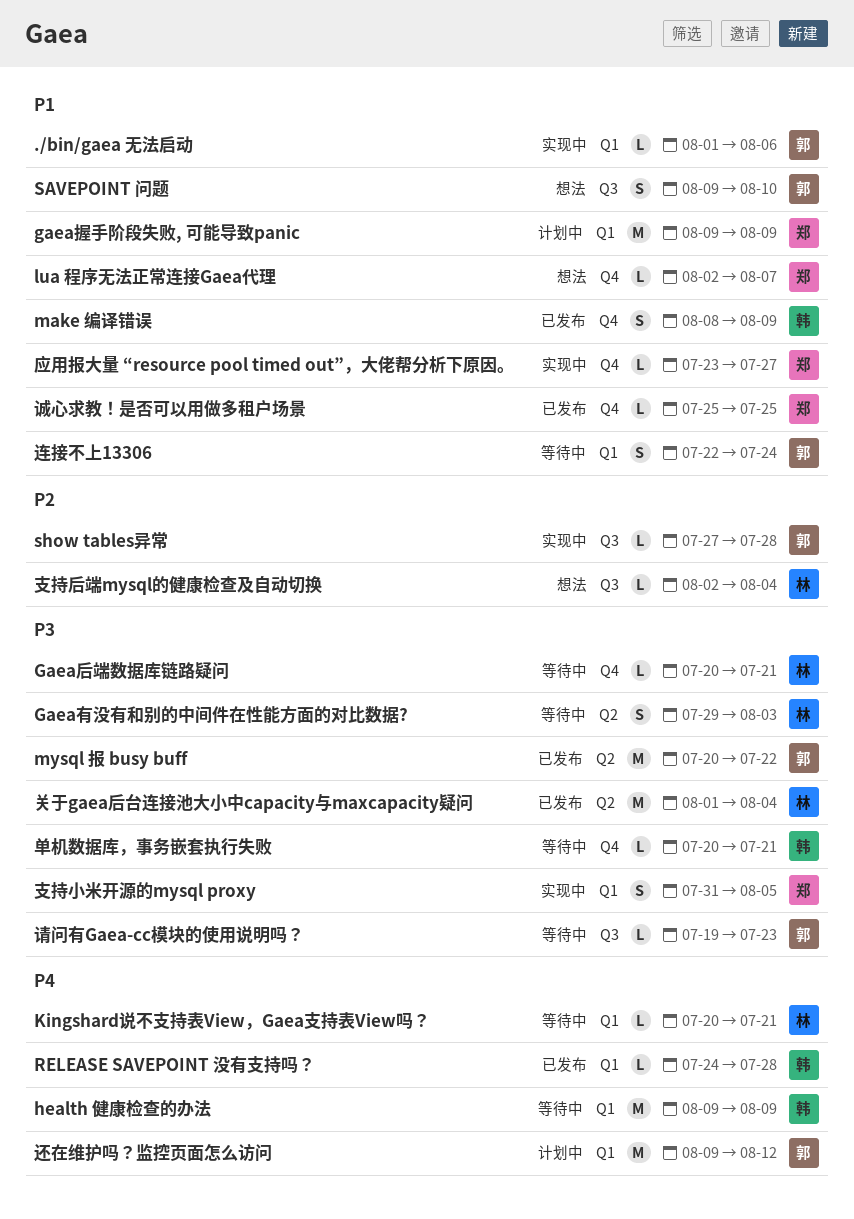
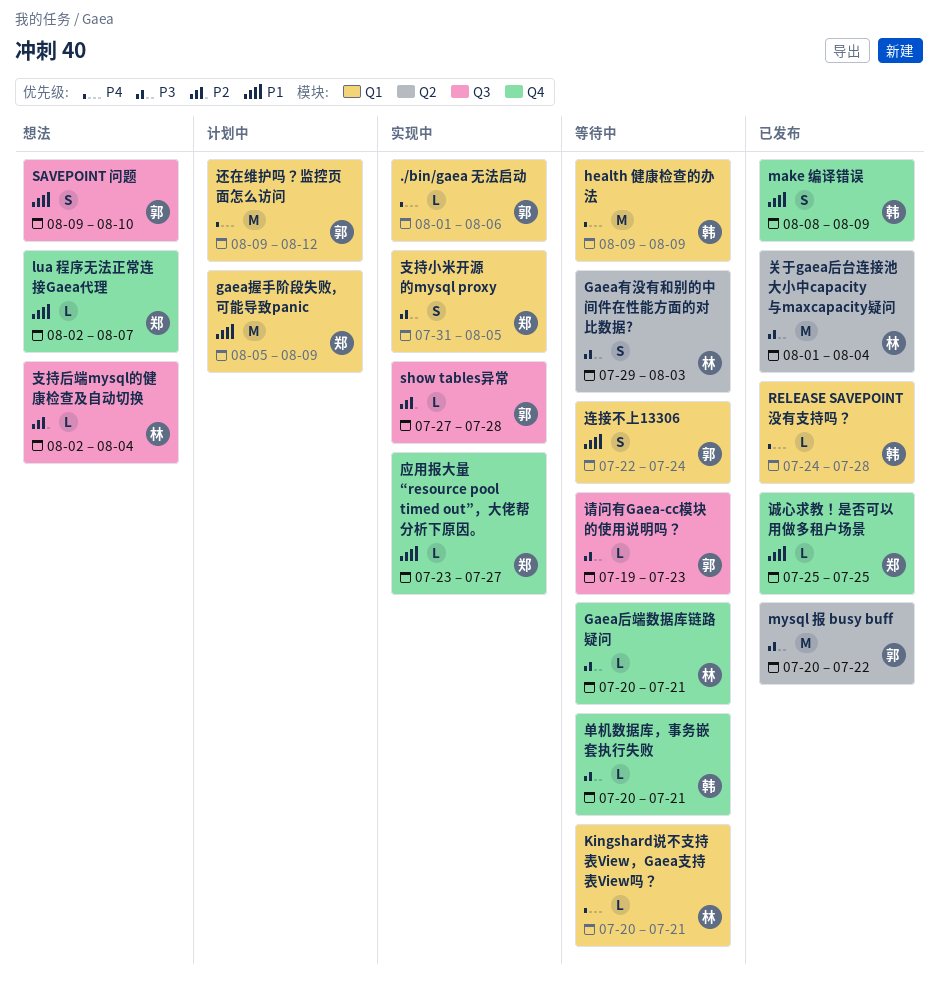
./bin/gaea 无法启动, priority: P1 -> P4
gaea握手阶段失败, 可能导致panic, start: Aug 9 -> Aug 5

